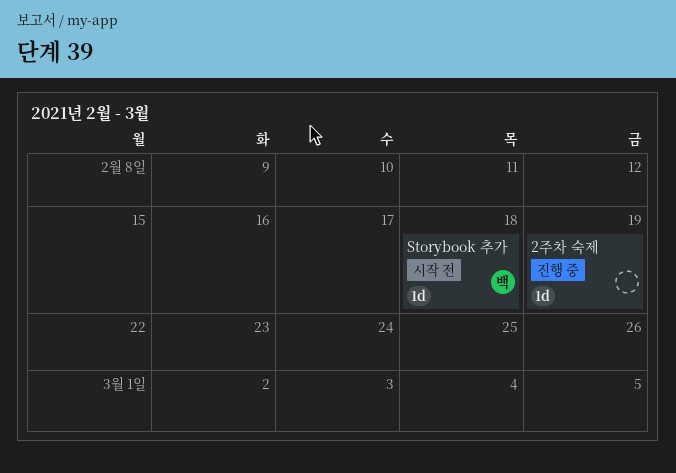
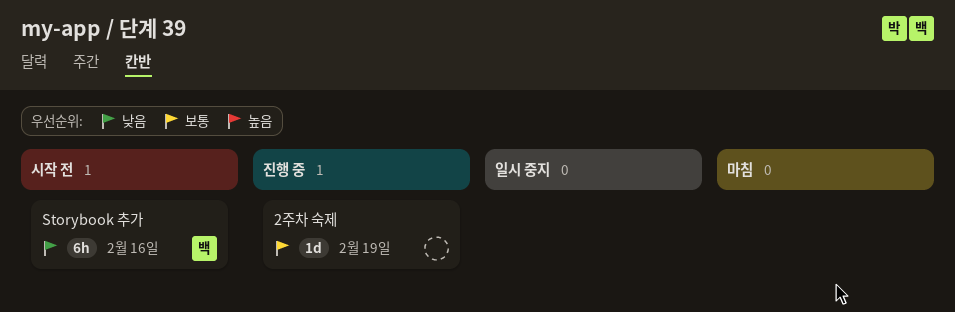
Storybook 추가, estimate: 1d -> 6h
Storybook 추가, due: Feb 18 -> Feb 16

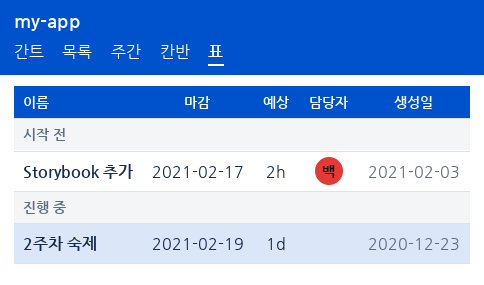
Storybook 추가, estimate: 6h -> 2h
Storybook 추가, due: Feb 16 -> Feb 17

